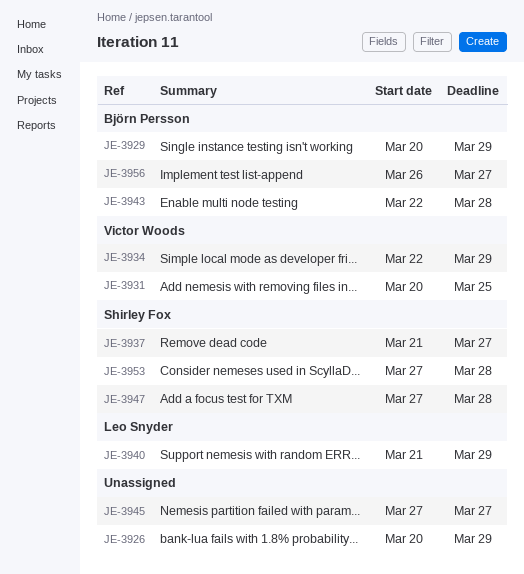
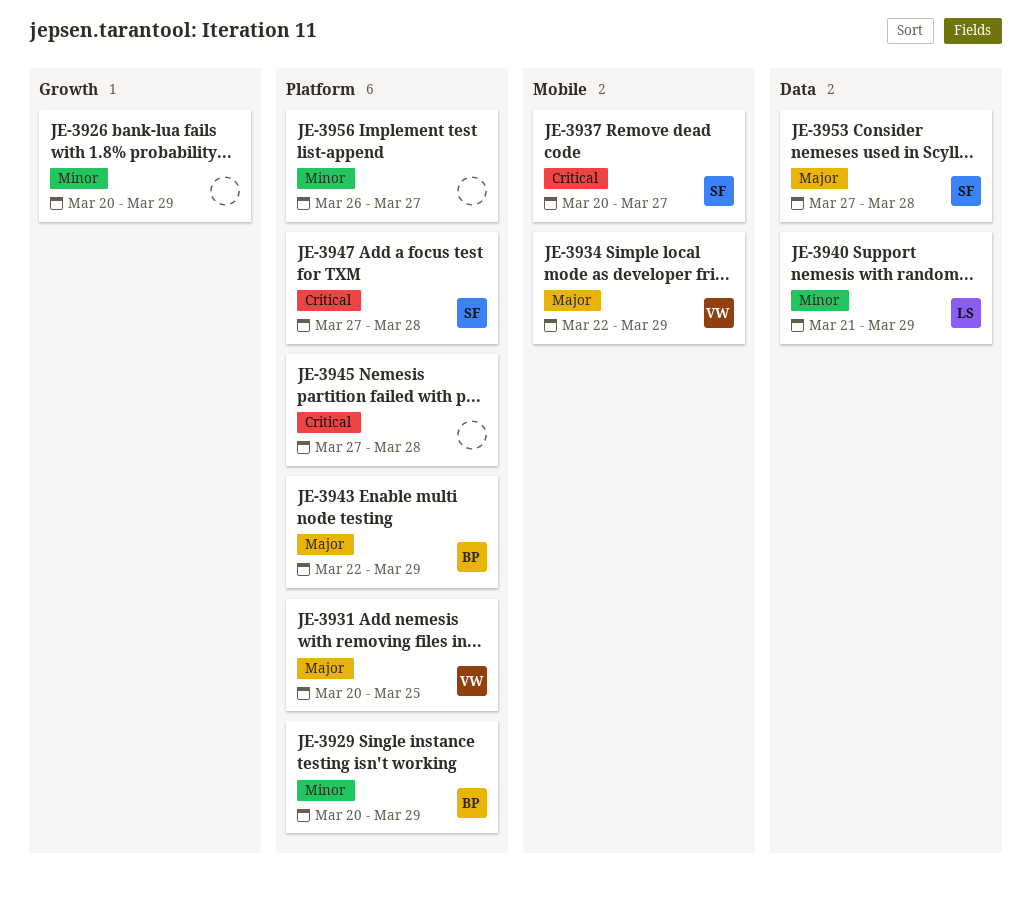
JE-3937, start: Mar 21 -> Mar 20
JE-3943, due: Mar 28 -> Mar 29
JE-3945, due: Mar 27 -> Mar 28
JE-3956, owner: Björn Persson -> none

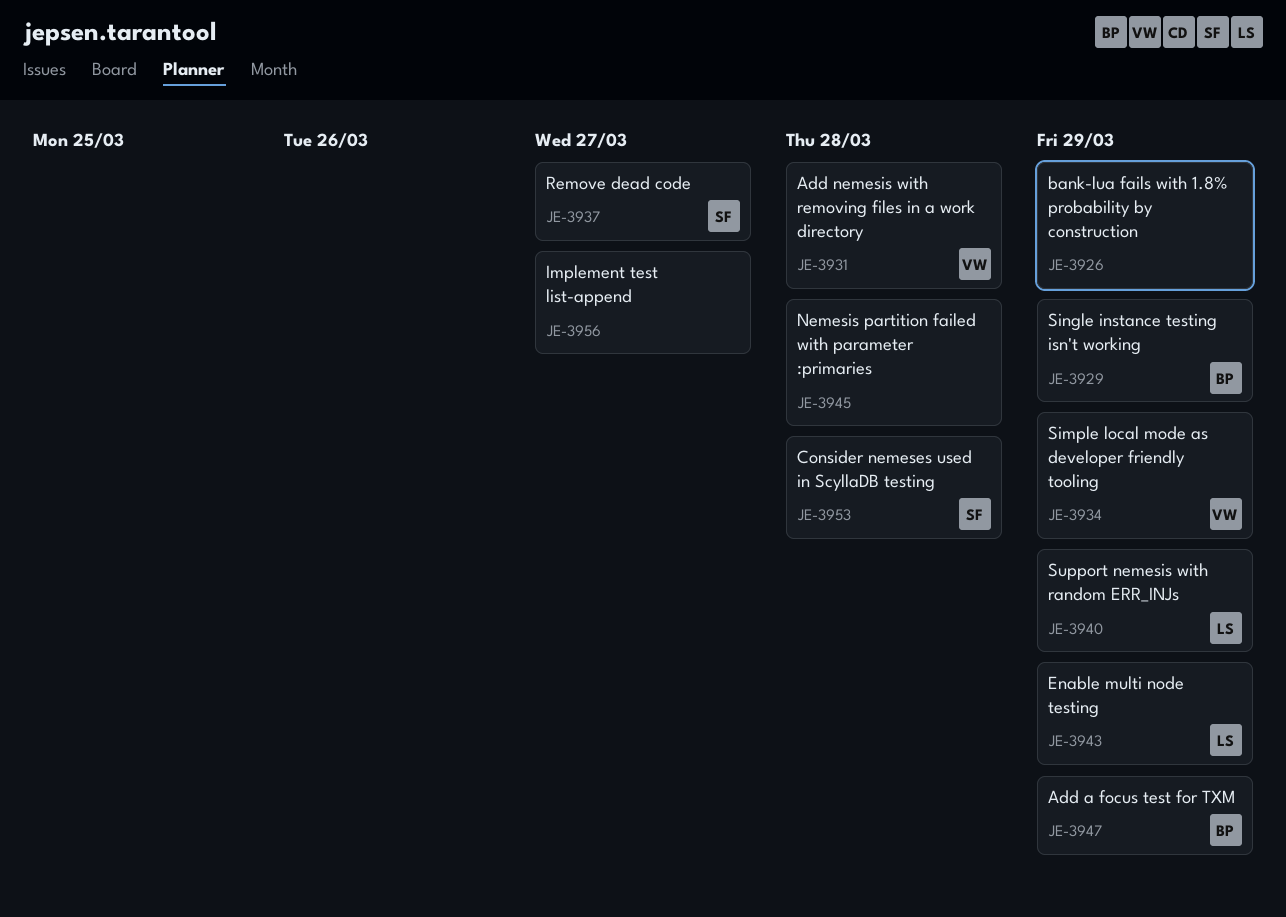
JE-3931, due: Mar 25 -> Mar 28
JE-3943, owner: BP -> LS
JE-3947, owner: SF -> BP
JE-3947, due: Mar 28 -> Mar 29

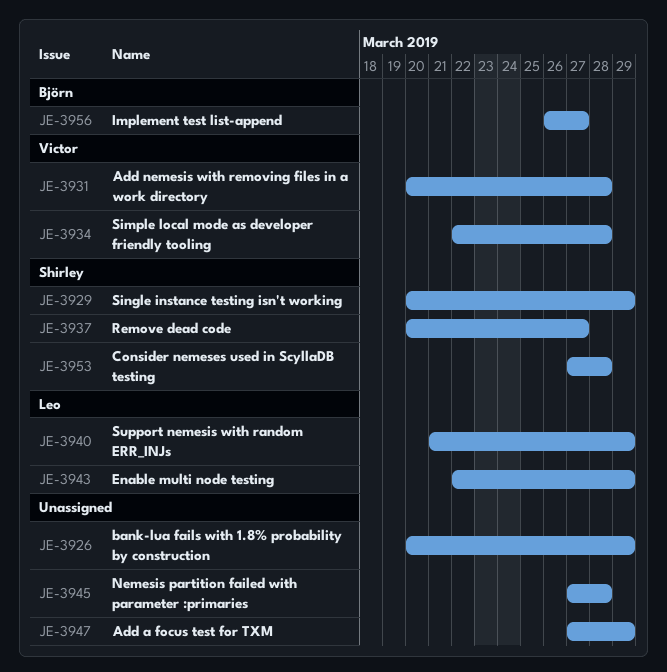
JE-3929, owner: Björn -> Shirley
JE-3934, due: Mar 29 -> Mar 28
JE-3947, owner: Björn -> none
JE-3956, owner: none -> Björn

